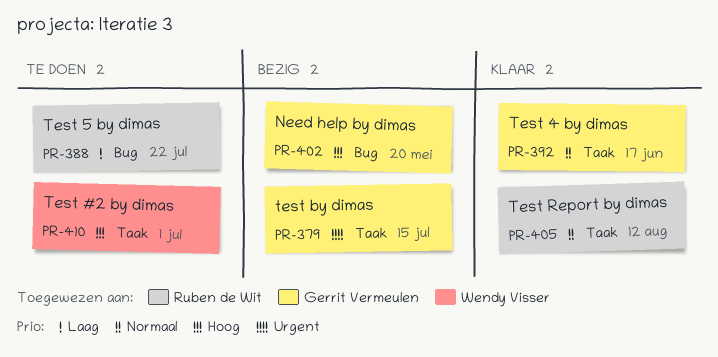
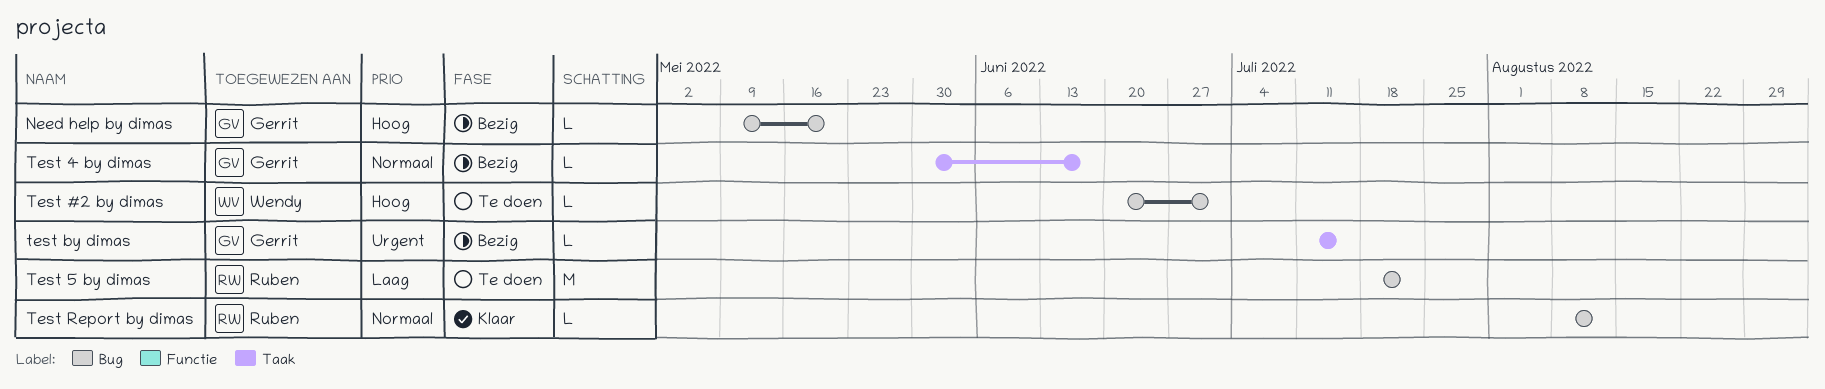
Test #2 by dimas, label: Taak -> Bug
Test 4 by dimas, status: Klaar -> Bezig
Test Report by dimas, label: Taak -> Bug

